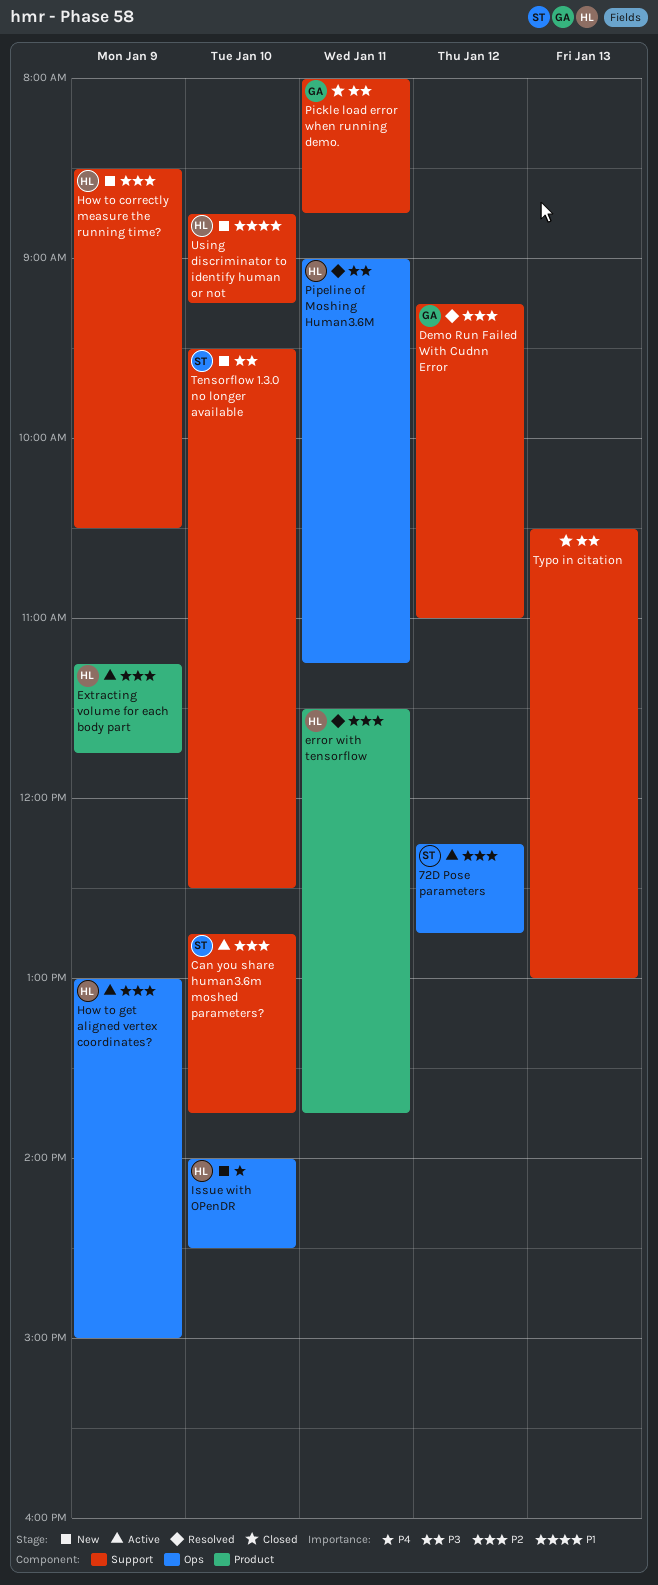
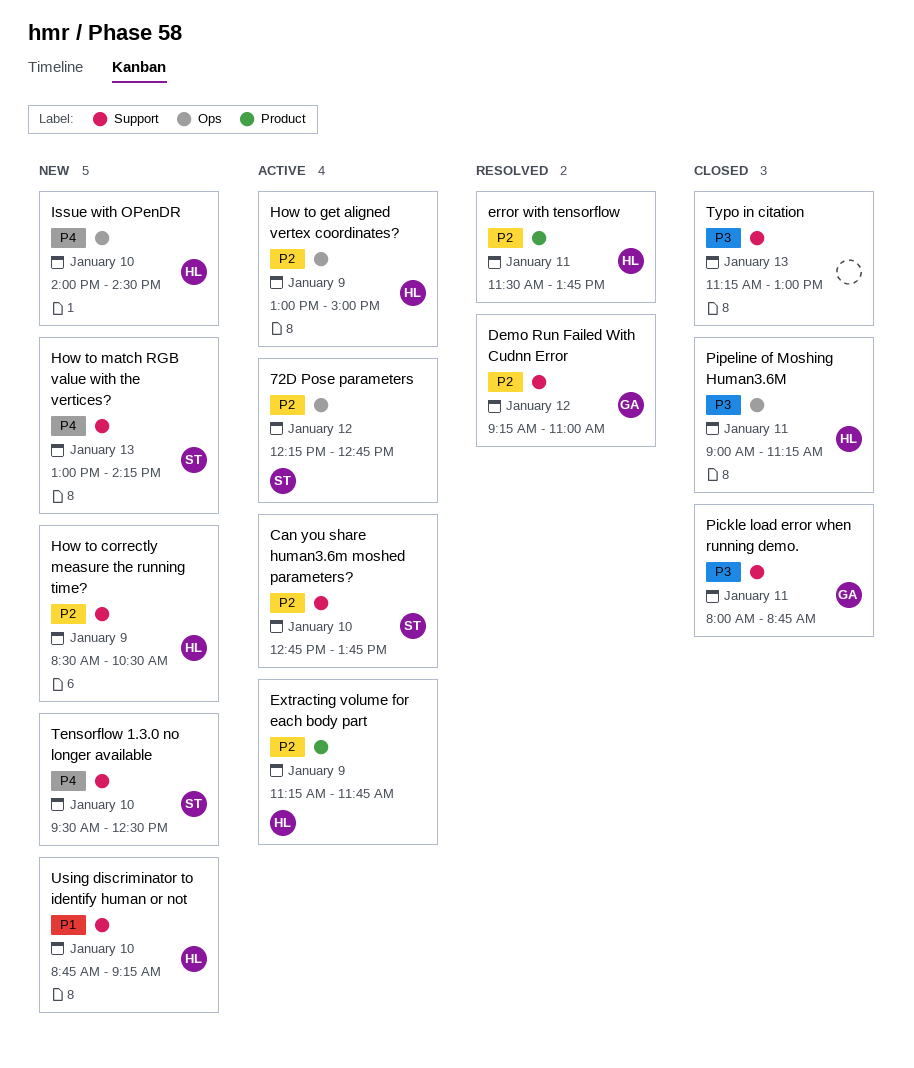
How to match RGB value with the vertices?: none -> present
Pipeline of Moshing Human3.6M, status: Resolved -> Closed
Tensorflow 1.3.0 no longer available, priority: P3 -> P4
Typo in citation, begins: 10:30 -> 11:15

